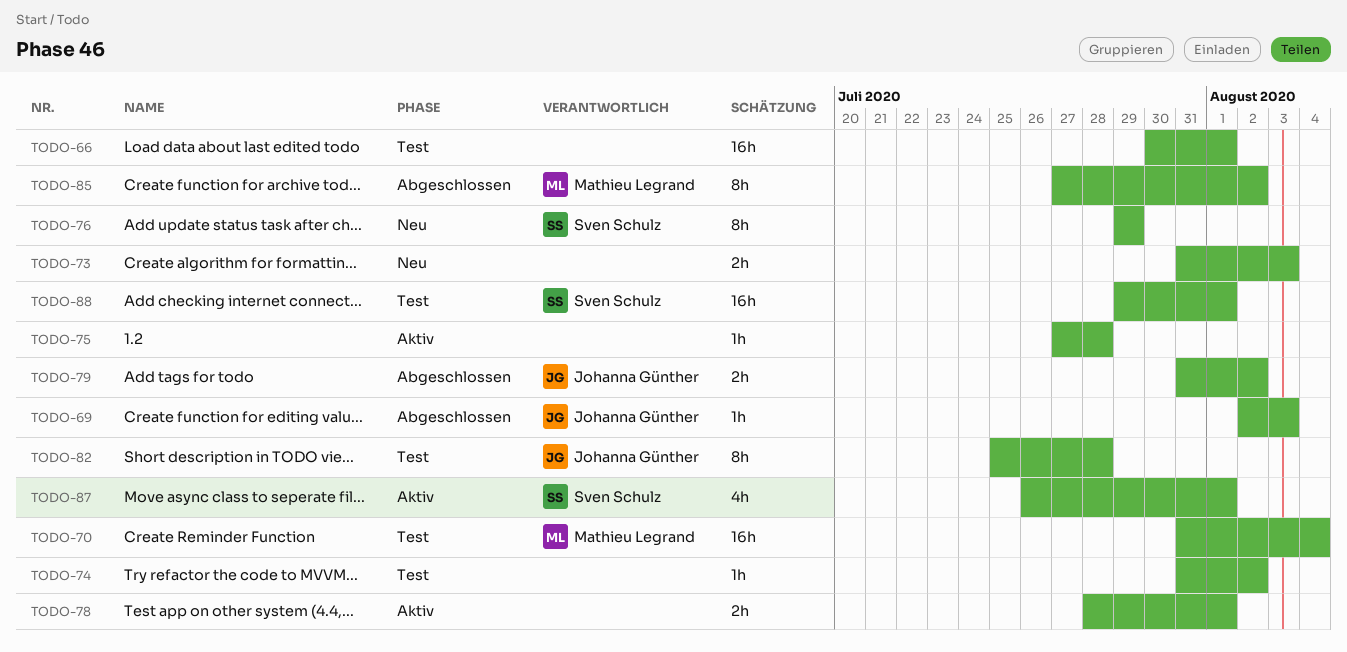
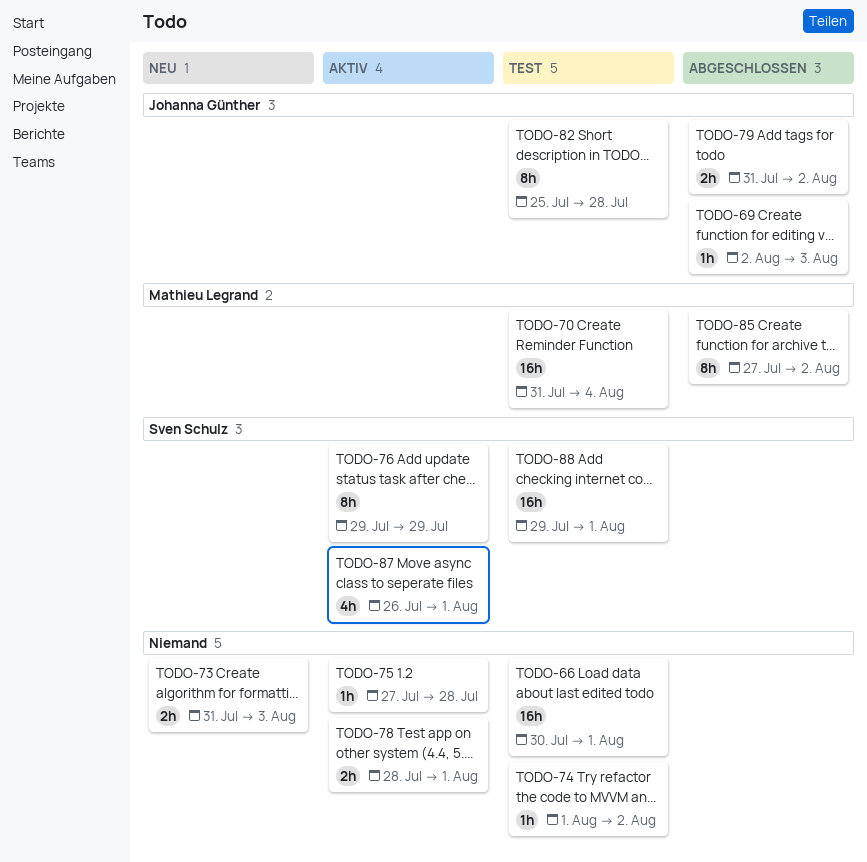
TODO-74, start: Jul 31 -> Aug 1
TODO-76, status: Neu -> Aktiv

